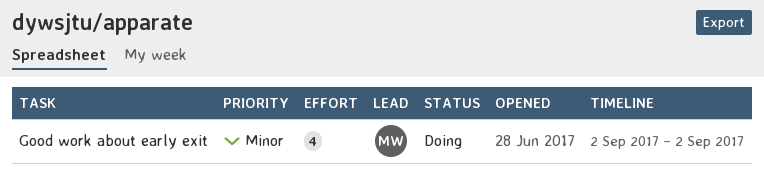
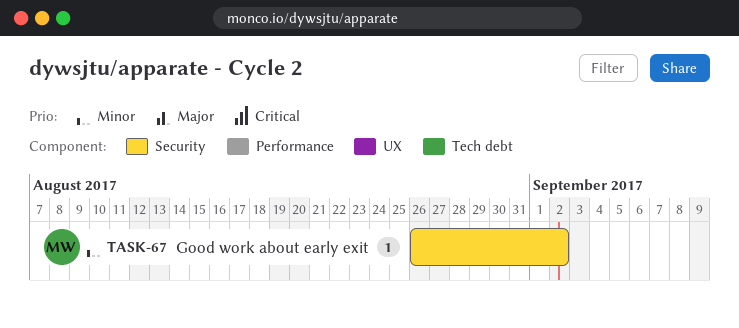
Good work about early exit, estimate: 4 -> 1
Good work about early exit, start: Sep 2 -> Aug 26

